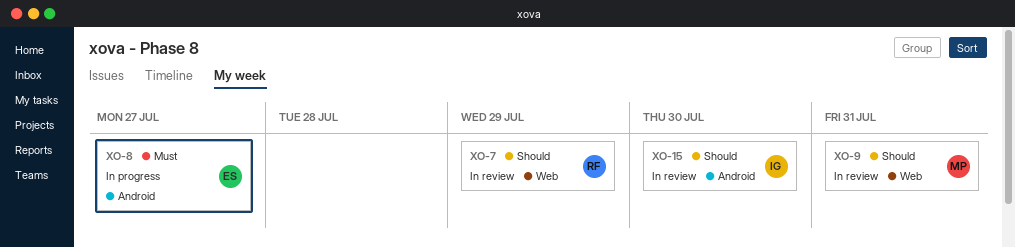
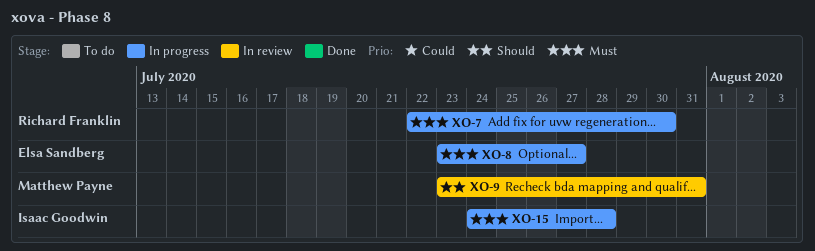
XO-7, status: In review -> In progress
XO-7, priority: Should -> Must
XO-7, due: Jul 29 -> Jul 30
XO-15, status: In review -> In progress
XO-15, priority: Should -> Must
XO-15, due: Jul 30 -> Jul 28

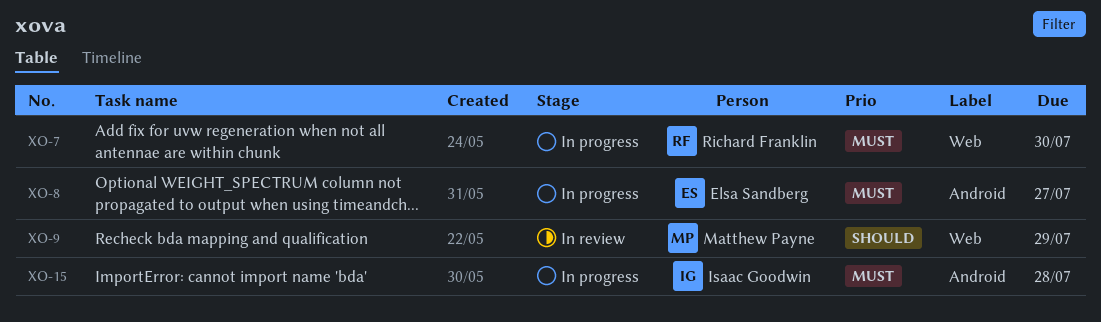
XO-9, due: Jul 31 -> Jul 29

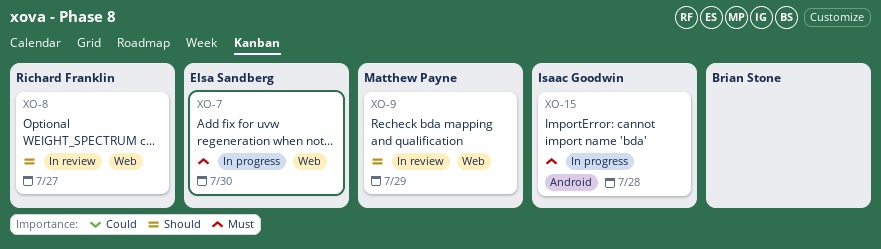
XO-7, owner: Richard Franklin -> Elsa Sandberg
XO-8, status: In progress -> In review
XO-8, owner: Elsa Sandberg -> Richard Franklin
XO-8, priority: Must -> Should
XO-8, label: Android -> Web

